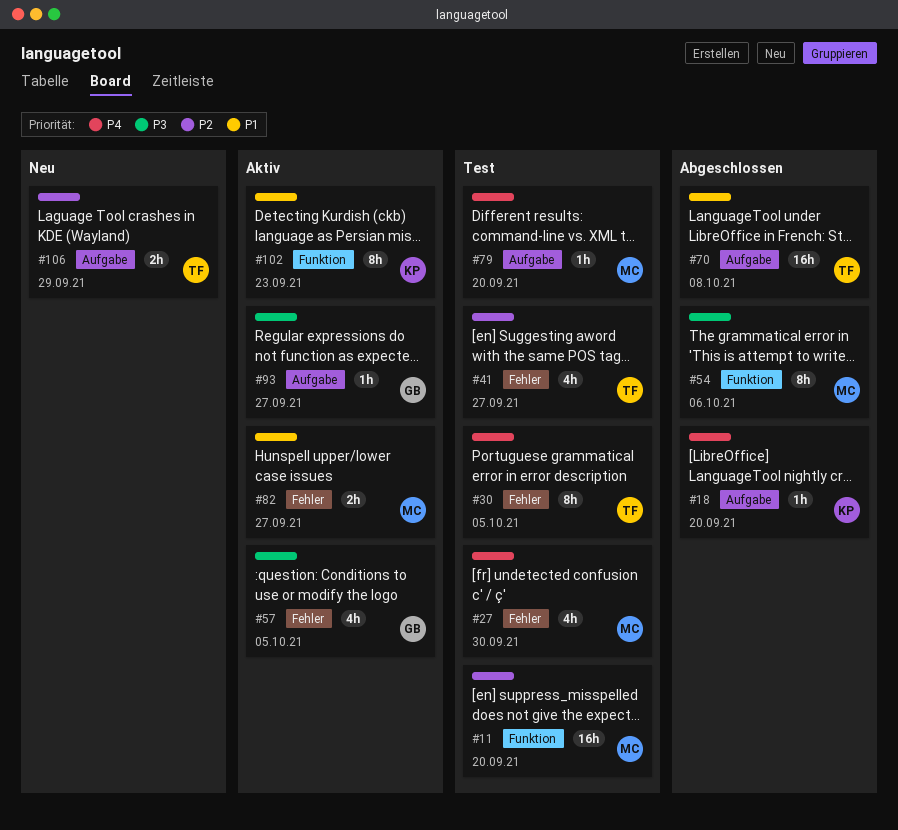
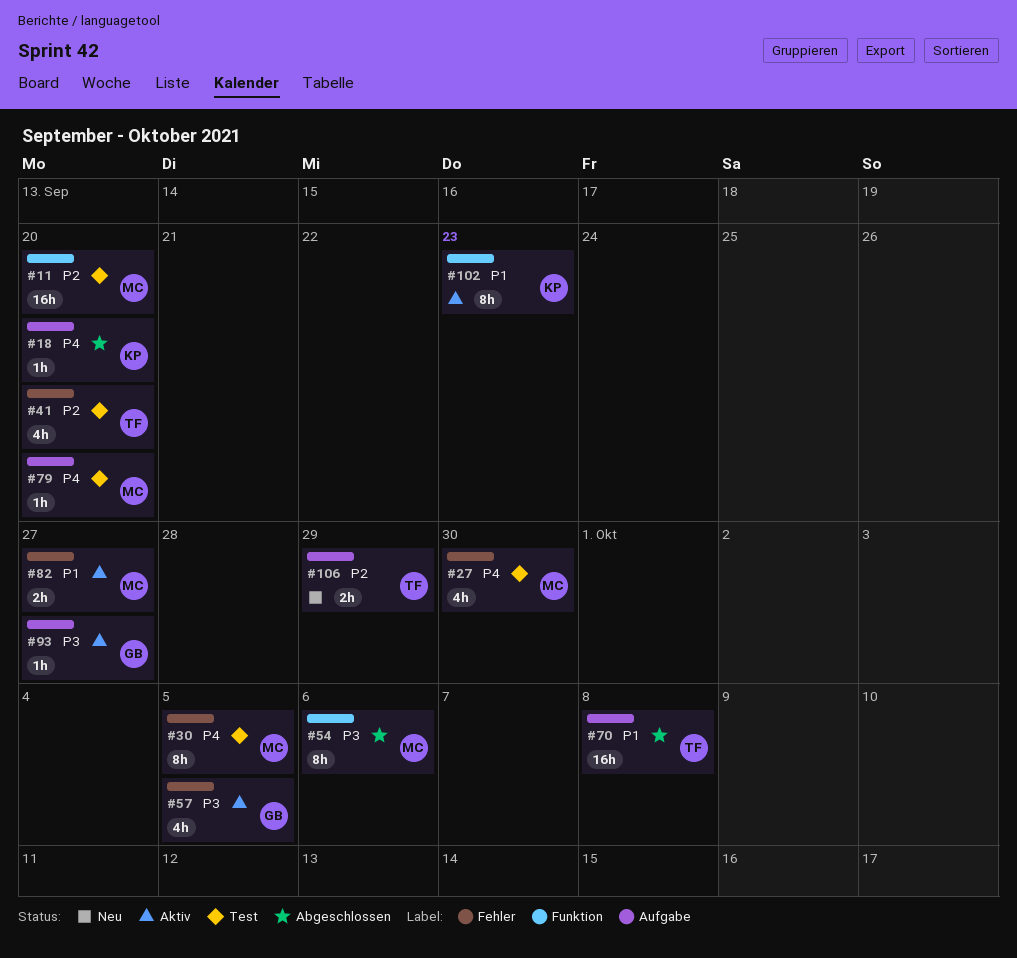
#30, owner: TF -> MC
#41, due: Sep 27 -> Sep 20

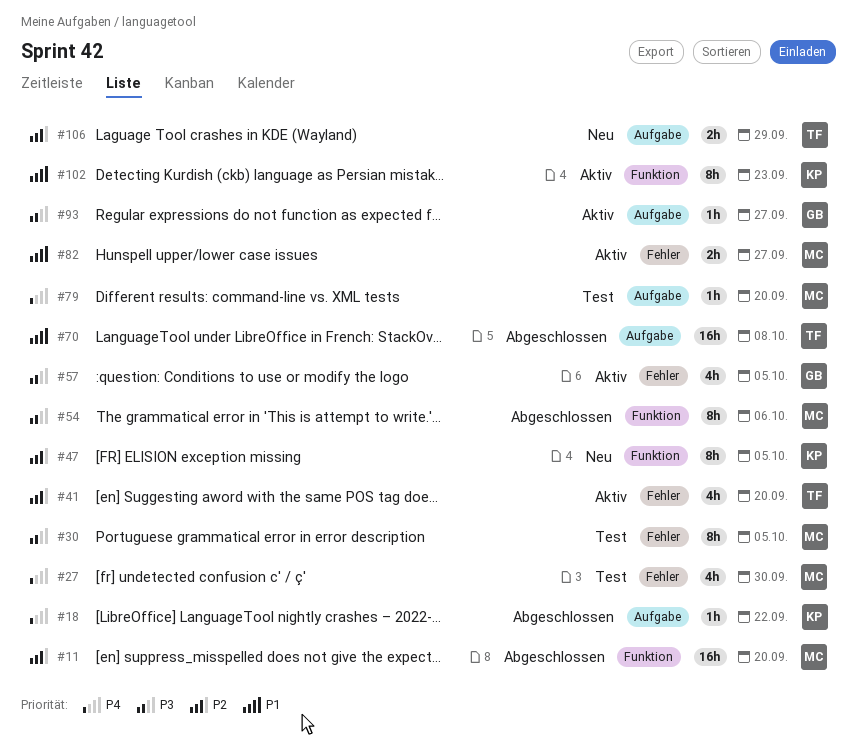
#11, status: Test -> Abgeschlossen
#18, due: Sep 20 -> Sep 22
#30, priority: P4 -> P3
#41, status: Test -> Aktiv
#47: none -> present

